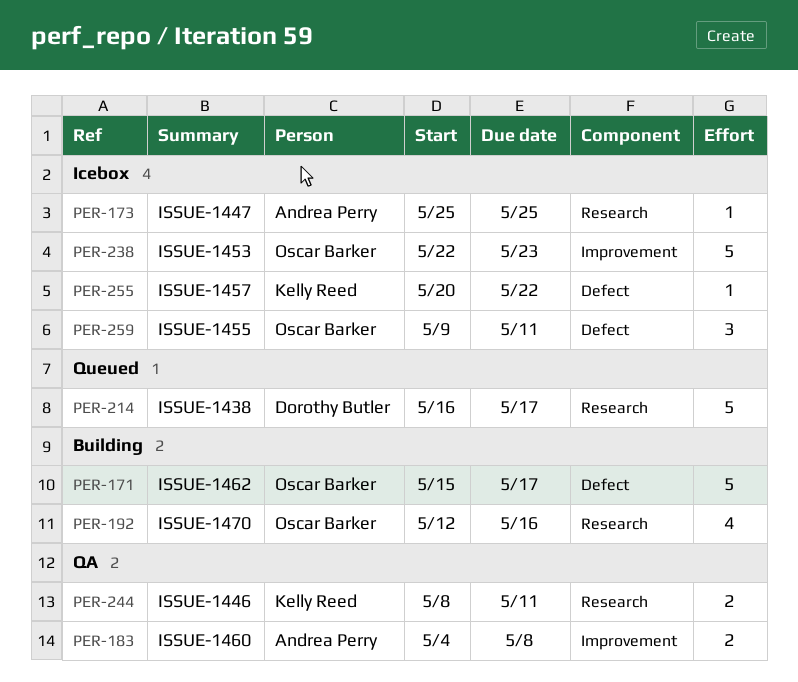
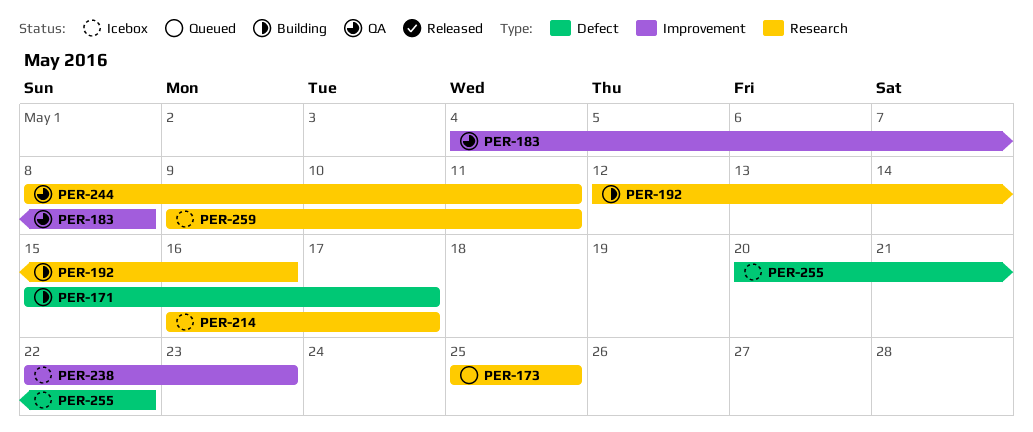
PER-173, status: Icebox -> Queued
PER-214, status: Queued -> Icebox
PER-259, label: Defect -> Research

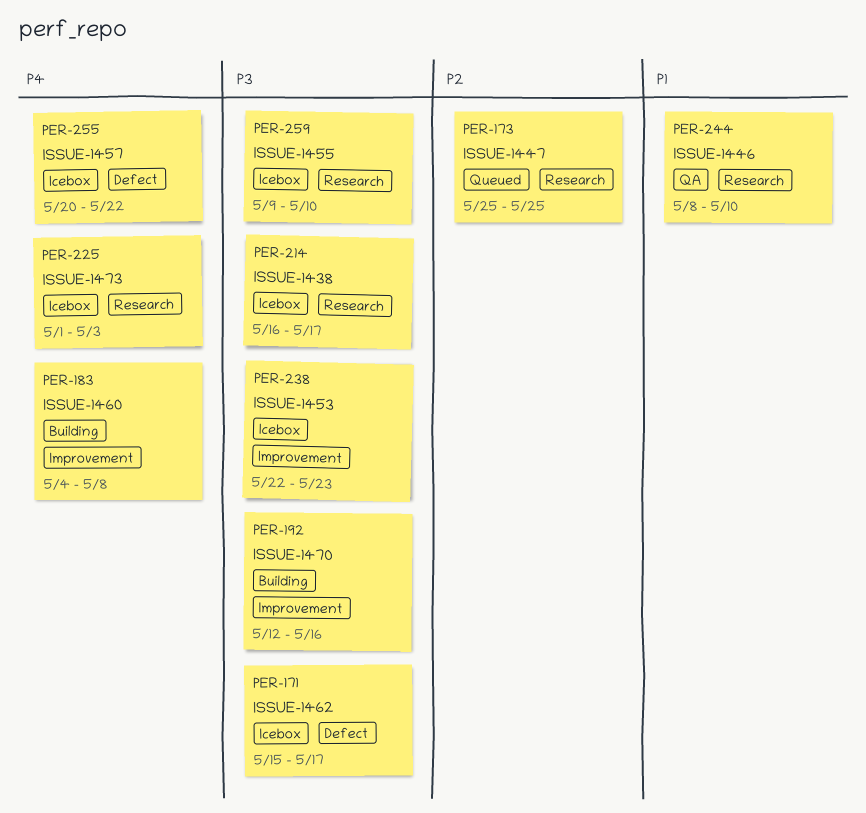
PER-171, status: Building -> Icebox
PER-183, status: QA -> Building
PER-192, label: Research -> Improvement
PER-225: none -> present
PER-244, due: May 11 -> May 10
PER-259, due: May 11 -> May 10

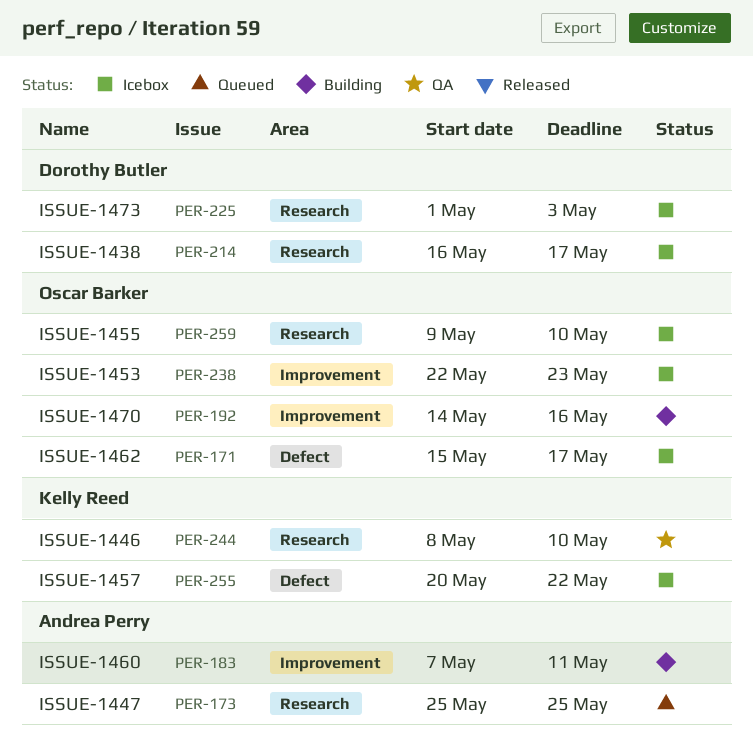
PER-183, start: May 4 -> May 7
PER-183, due: May 8 -> May 11
PER-192, start: May 12 -> May 14

